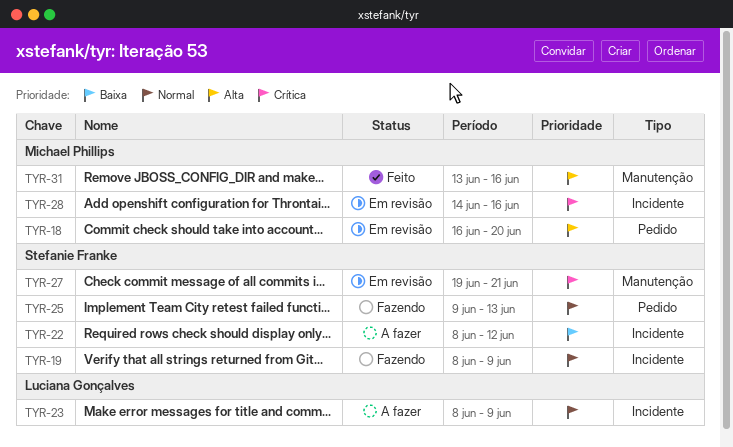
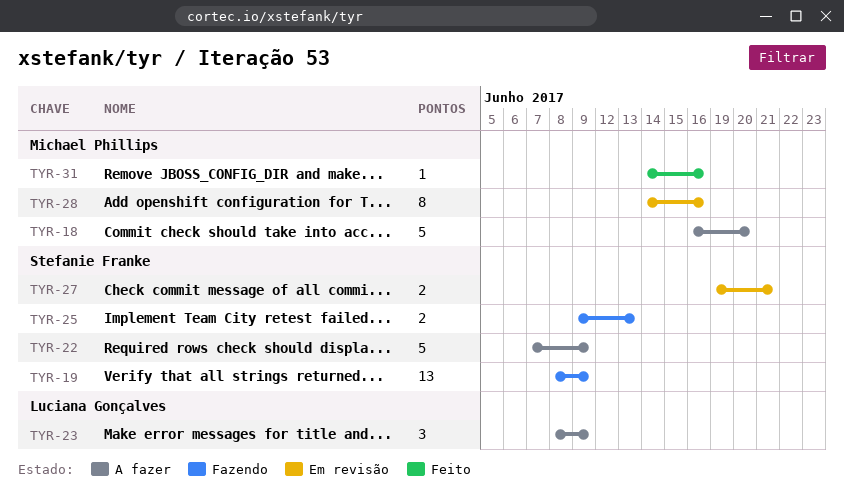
TYR-18, status: Em revisão -> A fazer
TYR-22, start: Jun 8 -> Jun 7
TYR-22, due: Jun 12 -> Jun 9
TYR-31, start: Jun 13 -> Jun 14

